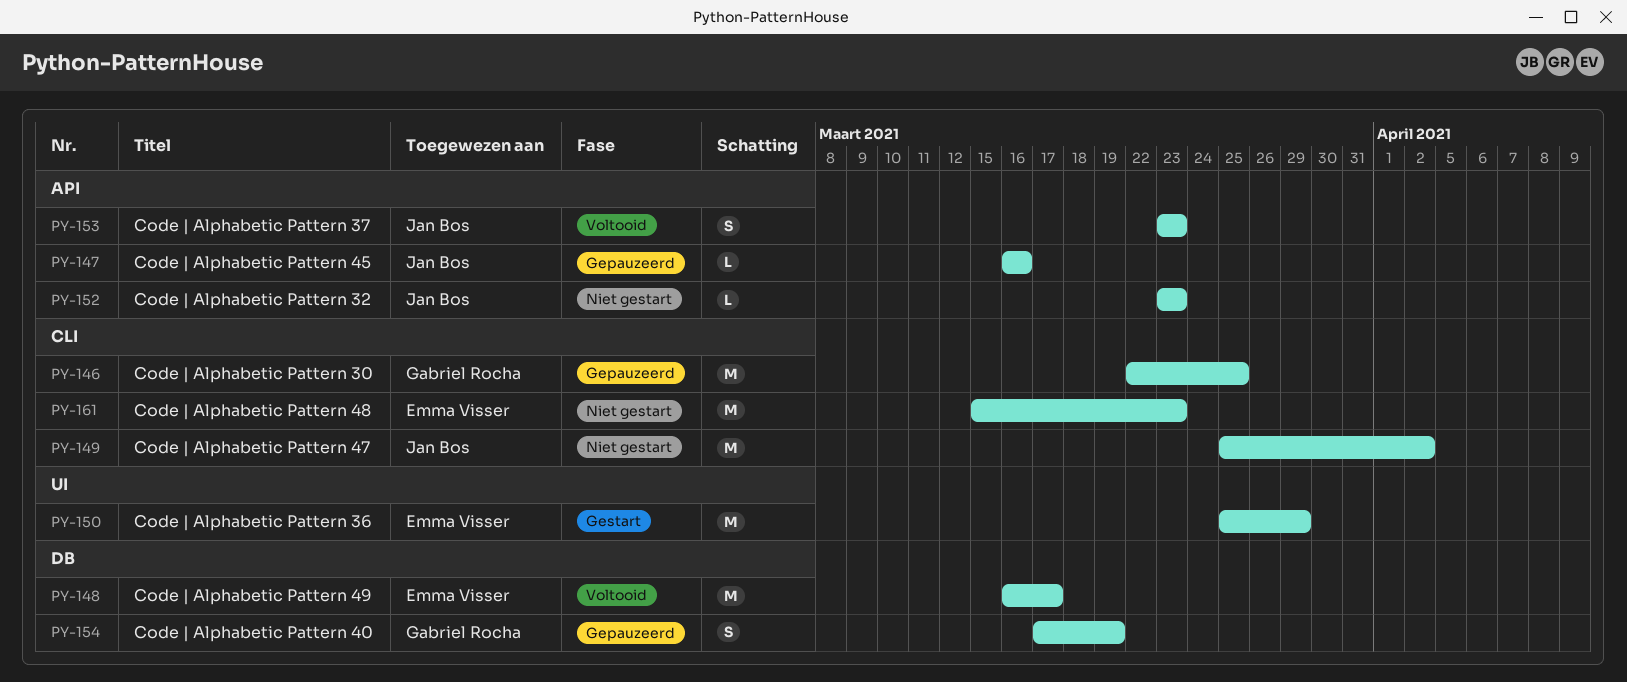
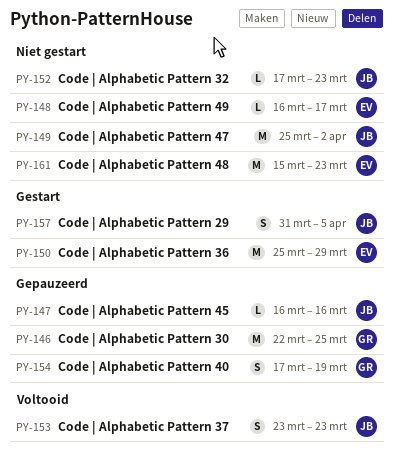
PY-148, status: Voltooid -> Niet gestart
PY-148, estimate: M -> L
PY-152, start: Mar 23 -> Mar 17
PY-157: none -> present

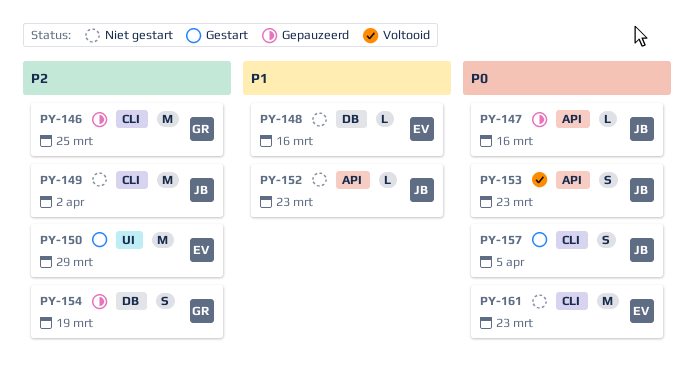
PY-148, due: Mar 17 -> Mar 16

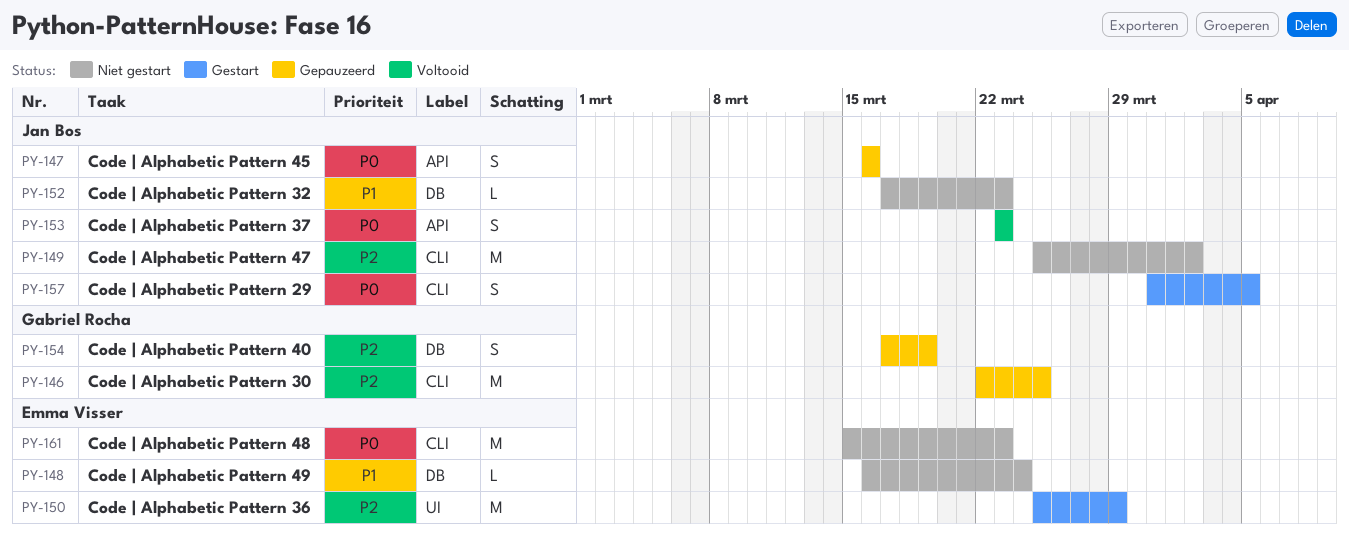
PY-147, estimate: L -> S
PY-148, due: Mar 16 -> Mar 24
PY-152, label: API -> DB

